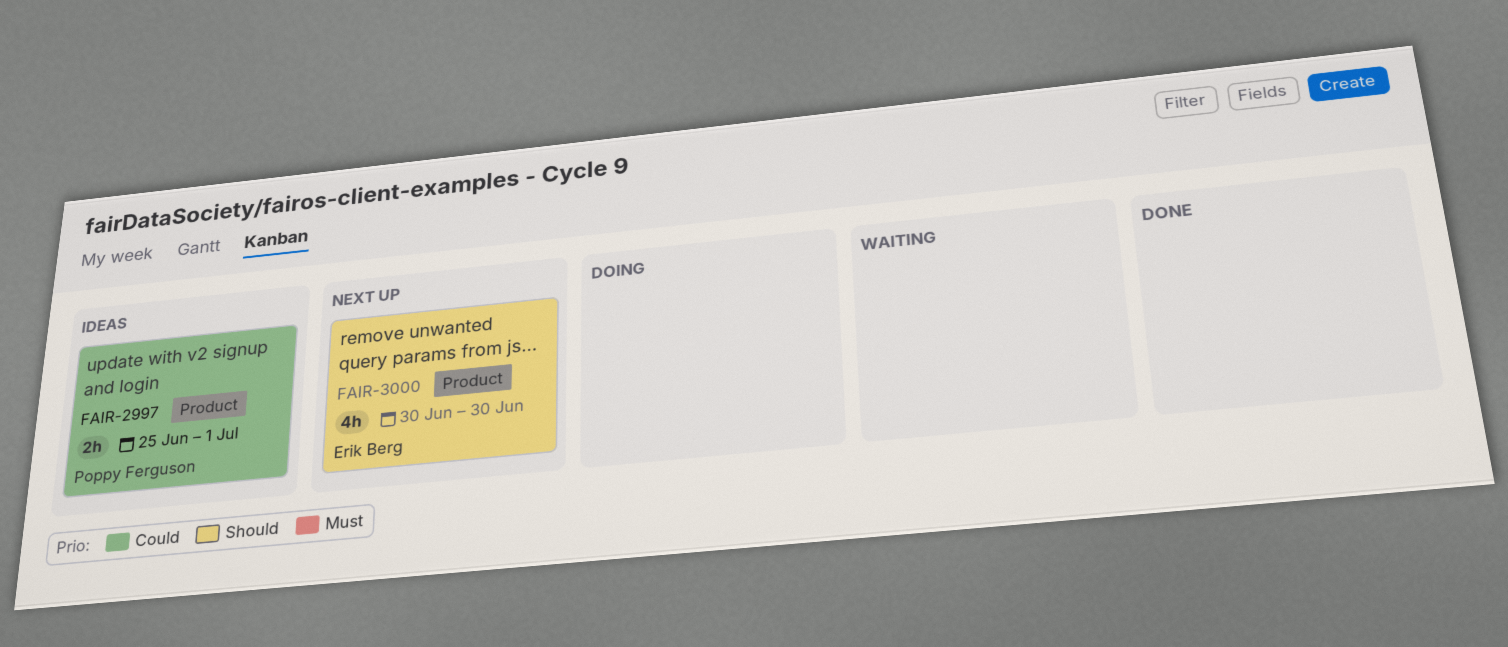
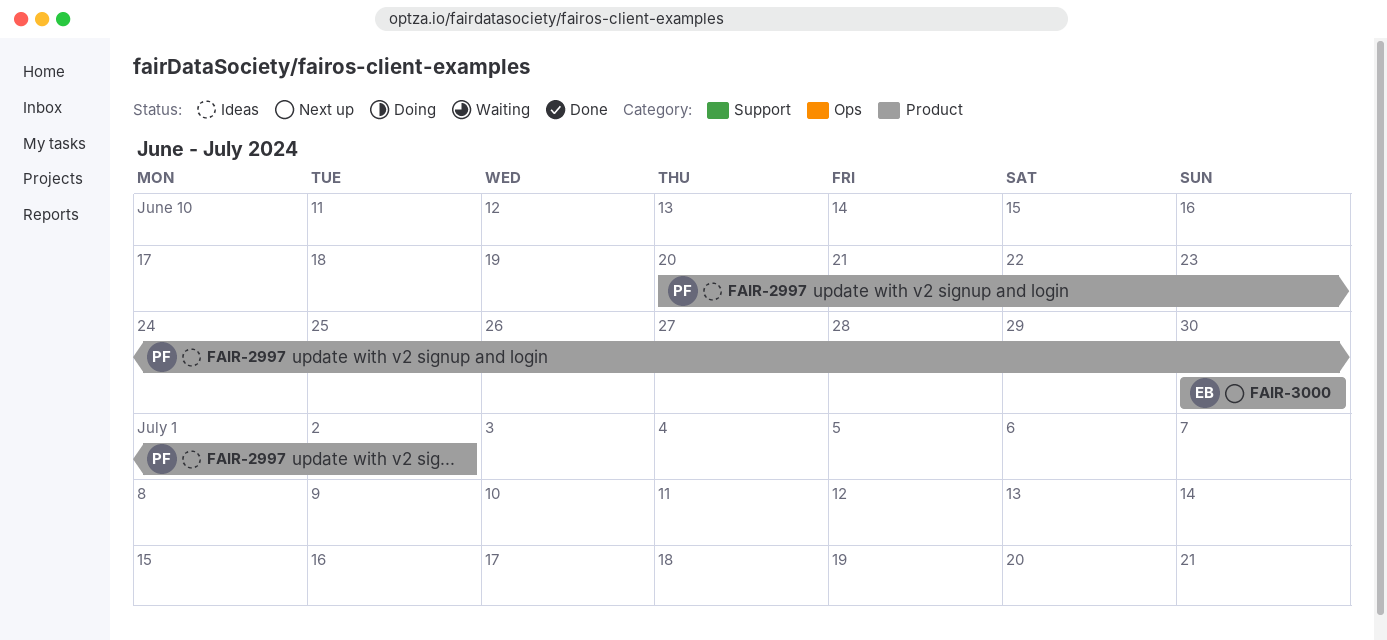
FAIR-2997, start: Jun 25 -> Jun 20
FAIR-2997, due: Jul 1 -> Jul 2

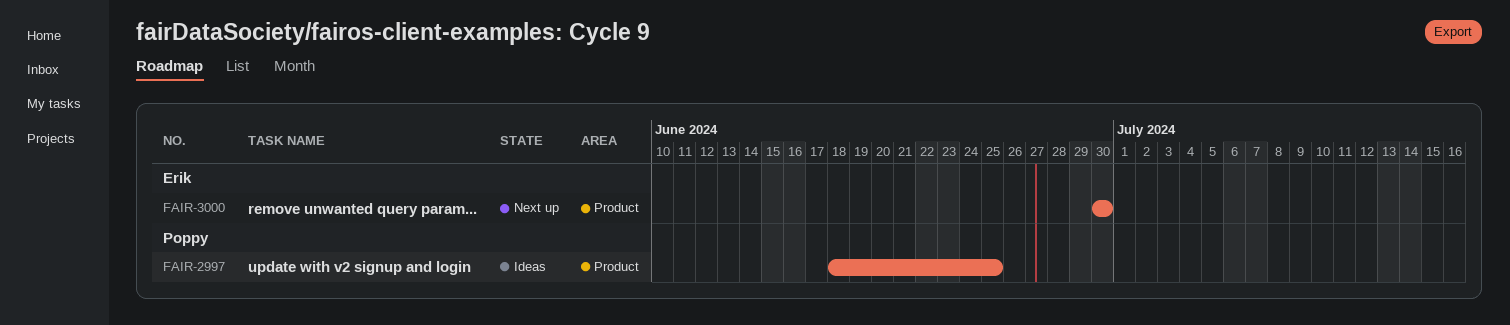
FAIR-2997, start: Jun 20 -> Jun 18
FAIR-2997, due: Jul 2 -> Jun 25

